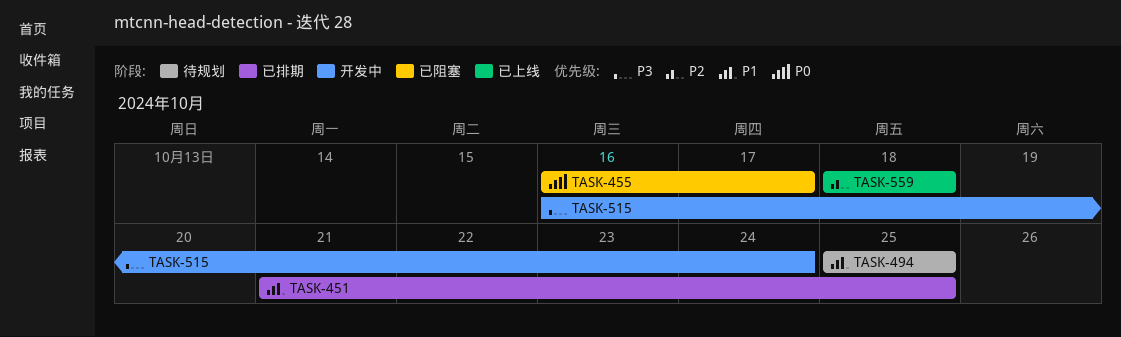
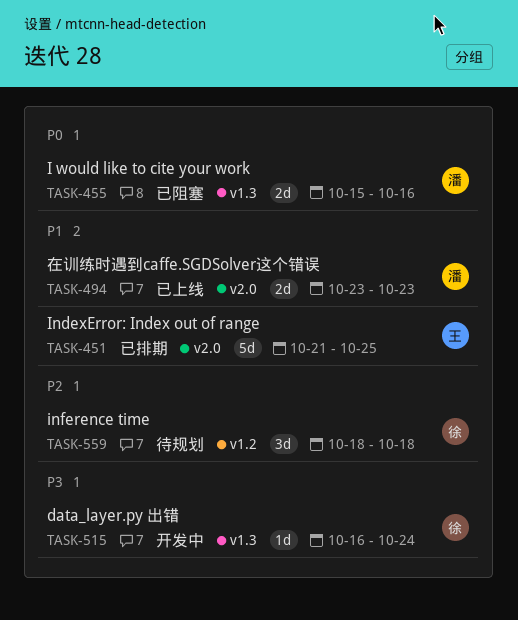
TASK-455, start: Oct 16 -> Oct 15
TASK-455, due: Oct 17 -> Oct 16
TASK-494, status: 待规划 -> 已上线
TASK-494, start: Oct 25 -> Oct 23
TASK-494, due: Oct 25 -> Oct 23
TASK-559, status: 已上线 -> 待规划

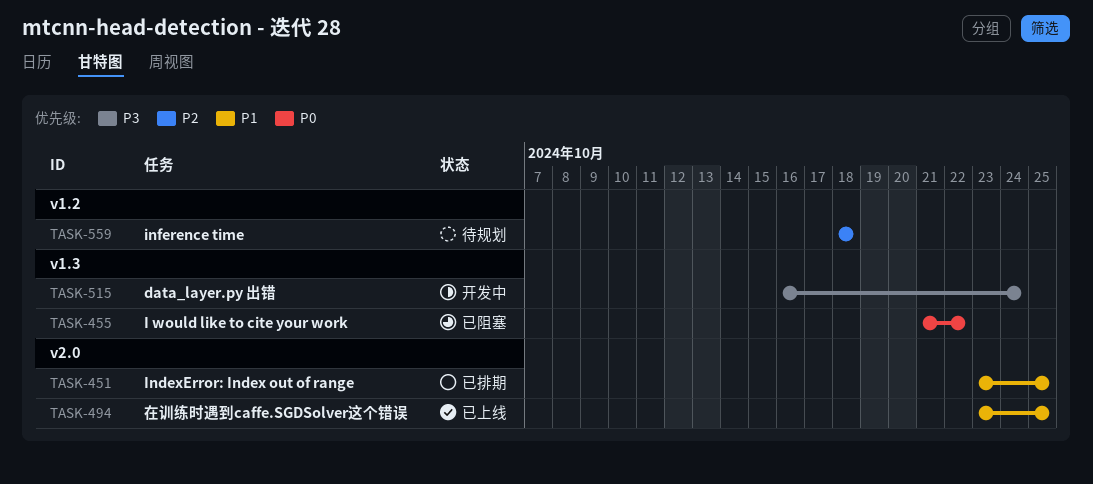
TASK-451, start: Oct 21 -> Oct 23
TASK-455, start: Oct 15 -> Oct 21
TASK-455, due: Oct 16 -> Oct 22
TASK-494, due: Oct 23 -> Oct 25

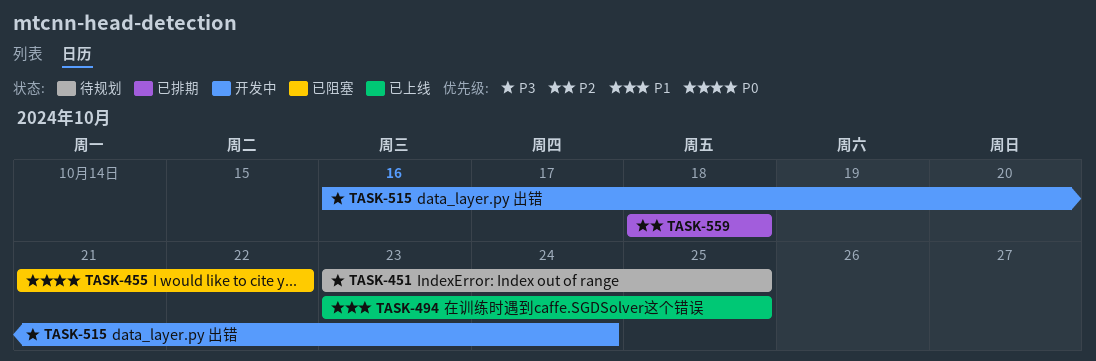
TASK-451, status: 已排期 -> 待规划
TASK-451, priority: P1 -> P3
TASK-559, status: 待规划 -> 已排期

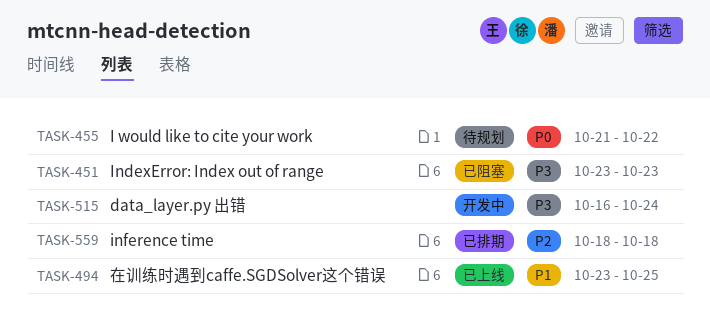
TASK-451, status: 待规划 -> 已阻塞
TASK-451, due: Oct 25 -> Oct 23
TASK-455, status: 已阻塞 -> 待规划

